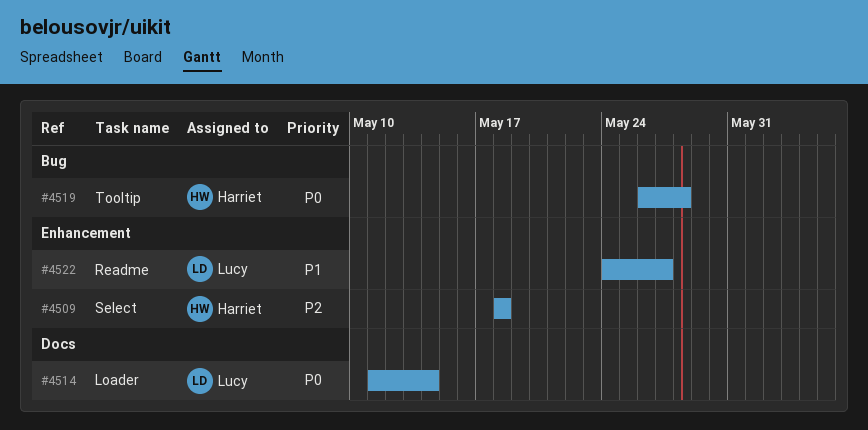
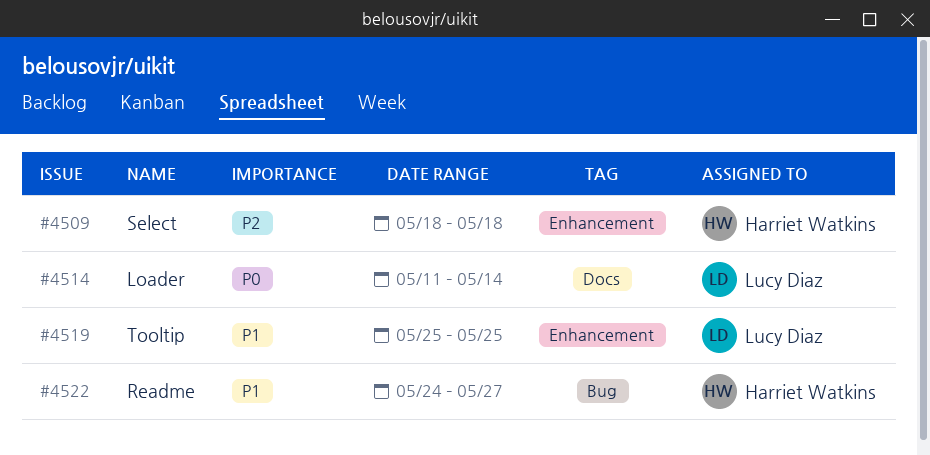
#4519, owner: Harriet Watkins -> Lucy Diaz
#4519, priority: P0 -> P1
#4519, label: Bug -> Enhancement
#4519, start: May 26 -> May 25
#4519, due: May 28 -> May 25
#4522, owner: Lucy Diaz -> Harriet Watkins
#4522, label: Enhancement -> Bug

